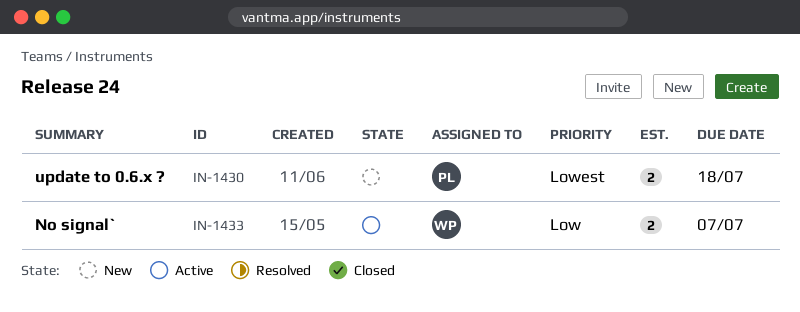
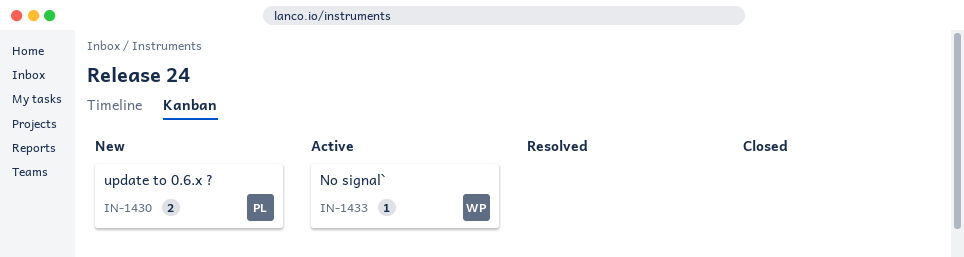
IN-1433, estimate: 2 -> 1

